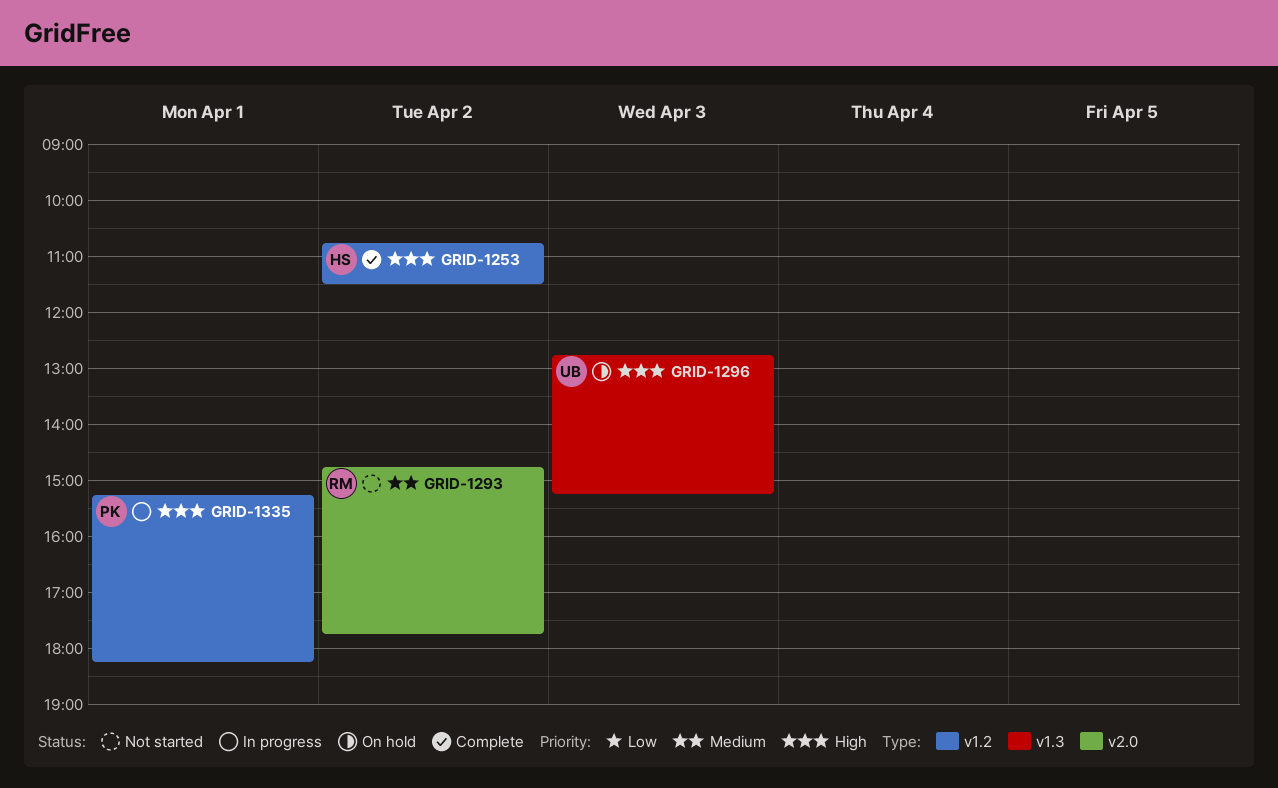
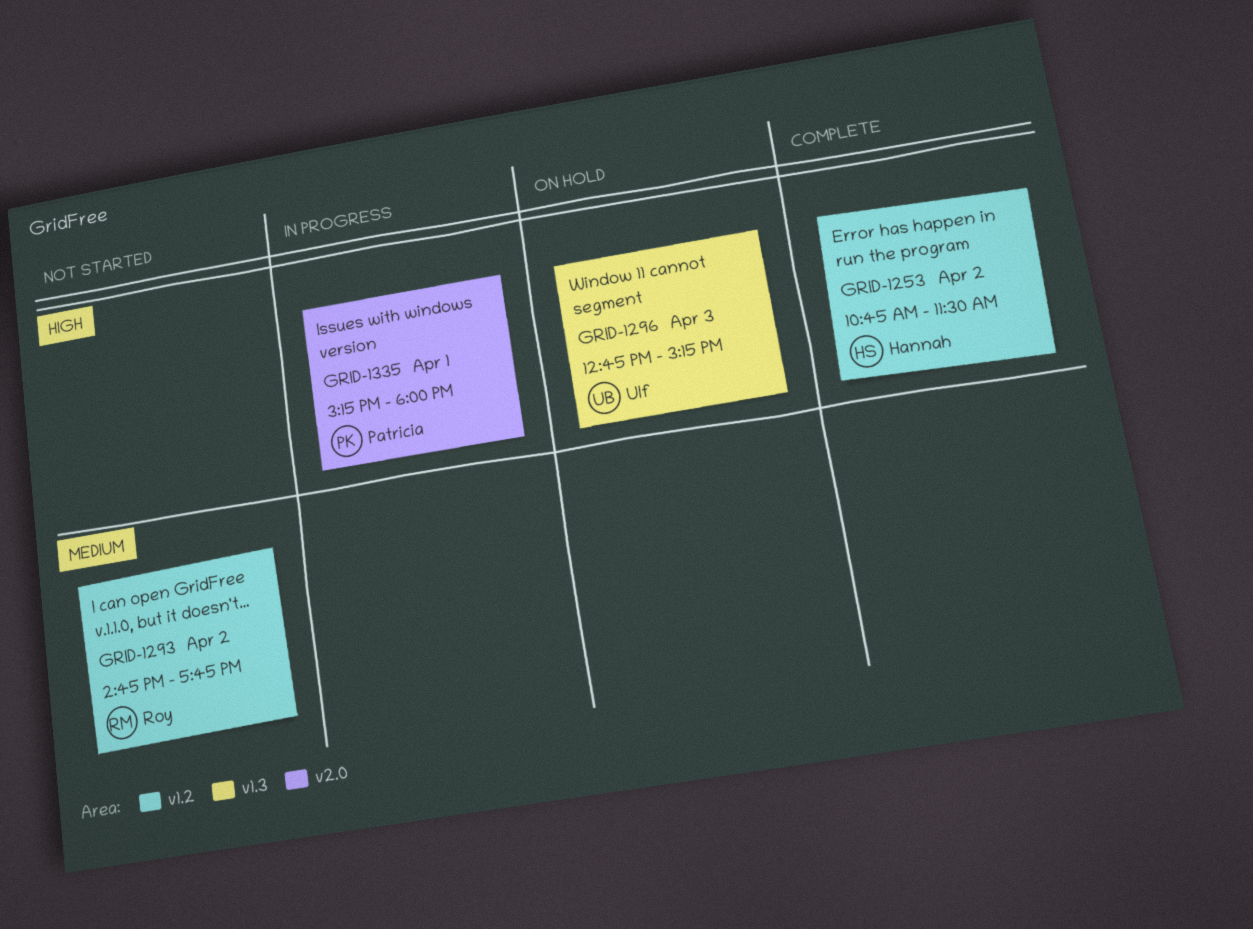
GRID-1293, label: v2.0 -> v1.2
GRID-1335, label: v1.2 -> v2.0
GRID-1335, ends: 18:15 -> 18:00

